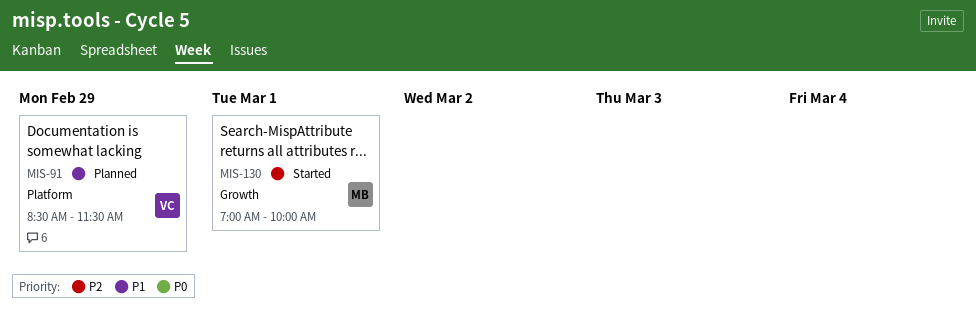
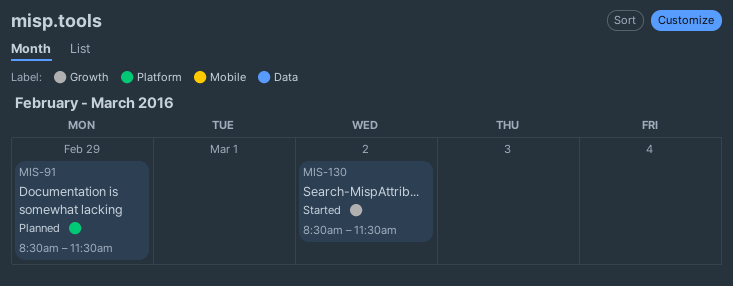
MIS-130, day: Mar 1 -> Mar 2
MIS-130, begins: 07:00 -> 08:30
MIS-130, ends: 10:00 -> 11:30

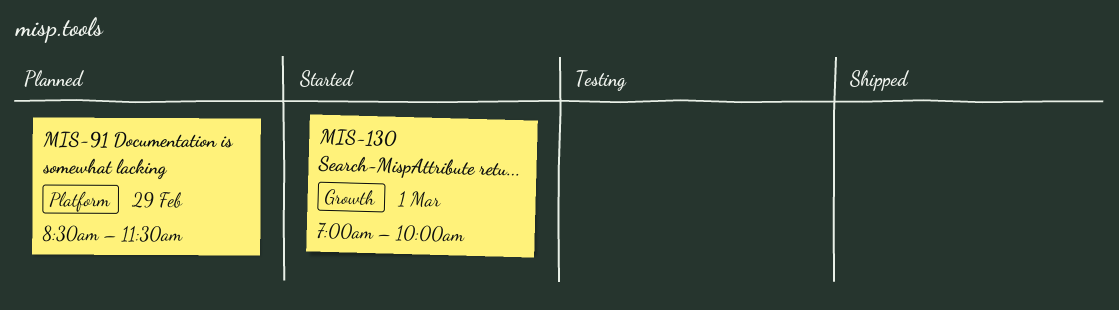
MIS-130, day: Mar 2 -> Mar 1
MIS-130, begins: 08:30 -> 07:00
MIS-130, ends: 11:30 -> 10:00

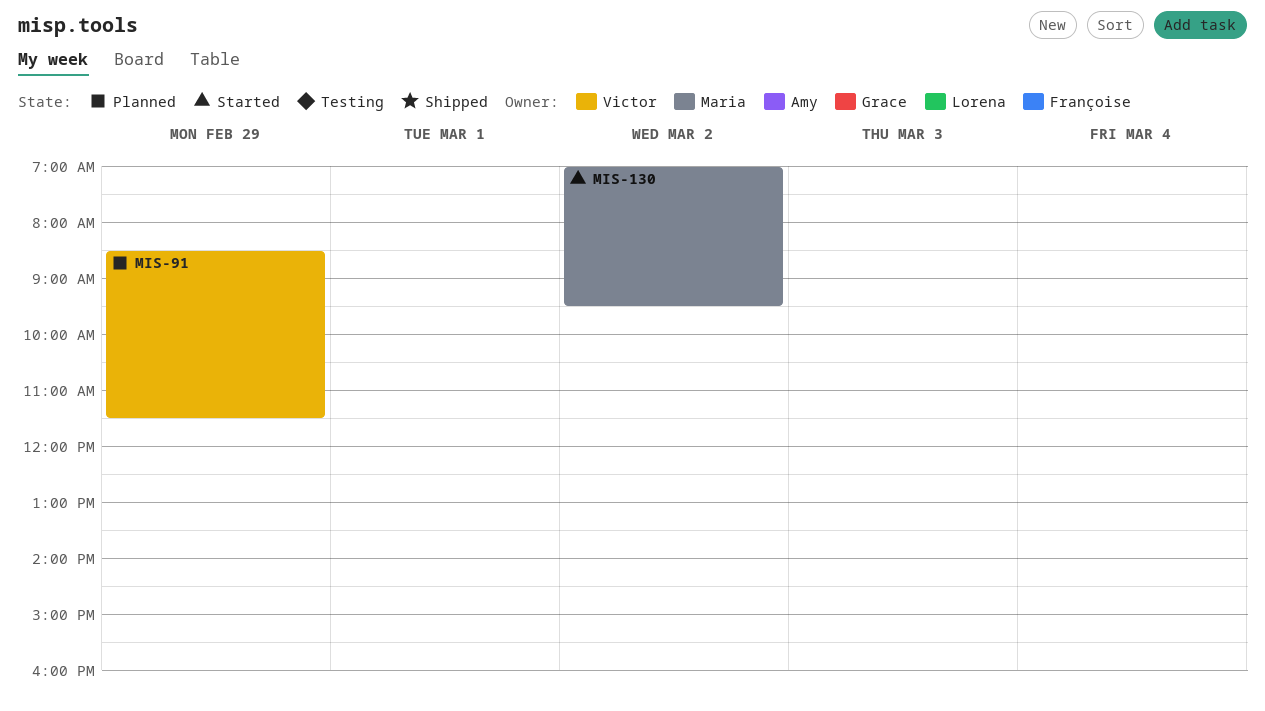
MIS-130, day: Mar 1 -> Mar 2
MIS-130, ends: 10:00 -> 09:30

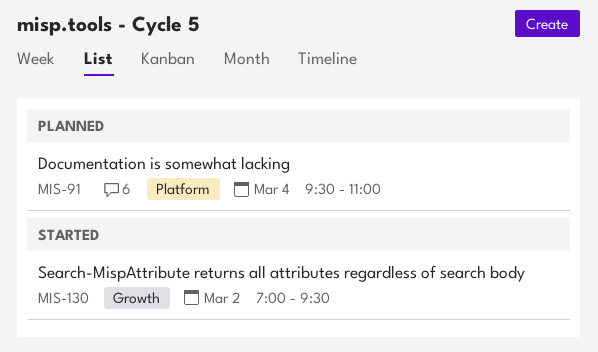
MIS-91, day: Feb 29 -> Mar 4
MIS-91, begins: 08:30 -> 09:30
MIS-91, ends: 11:30 -> 11:00

